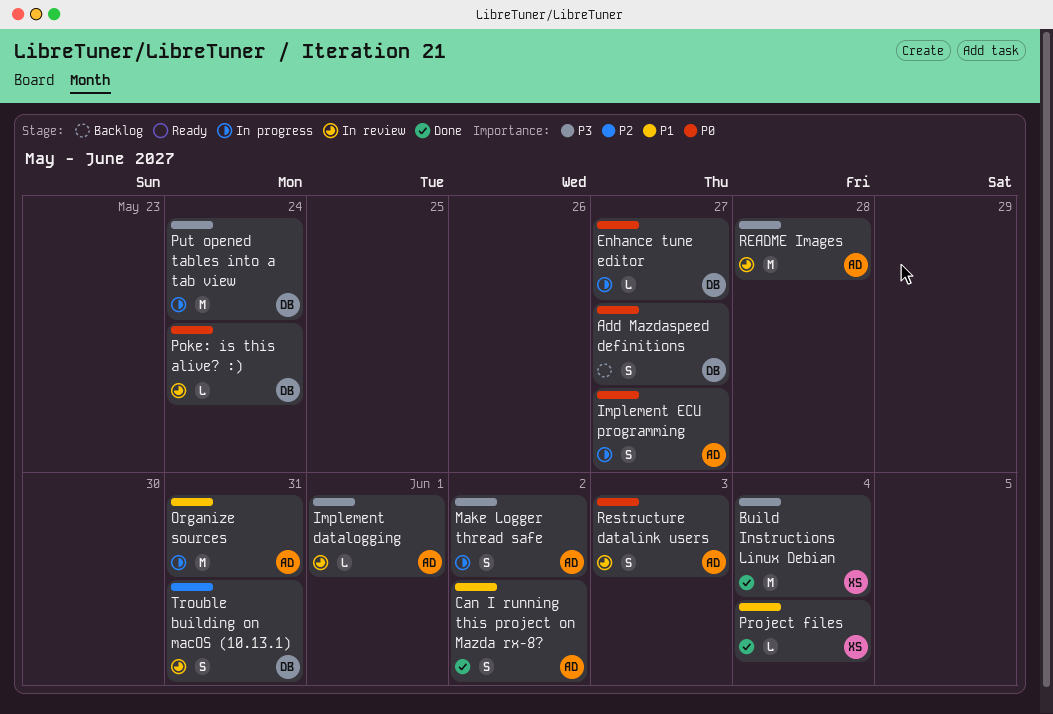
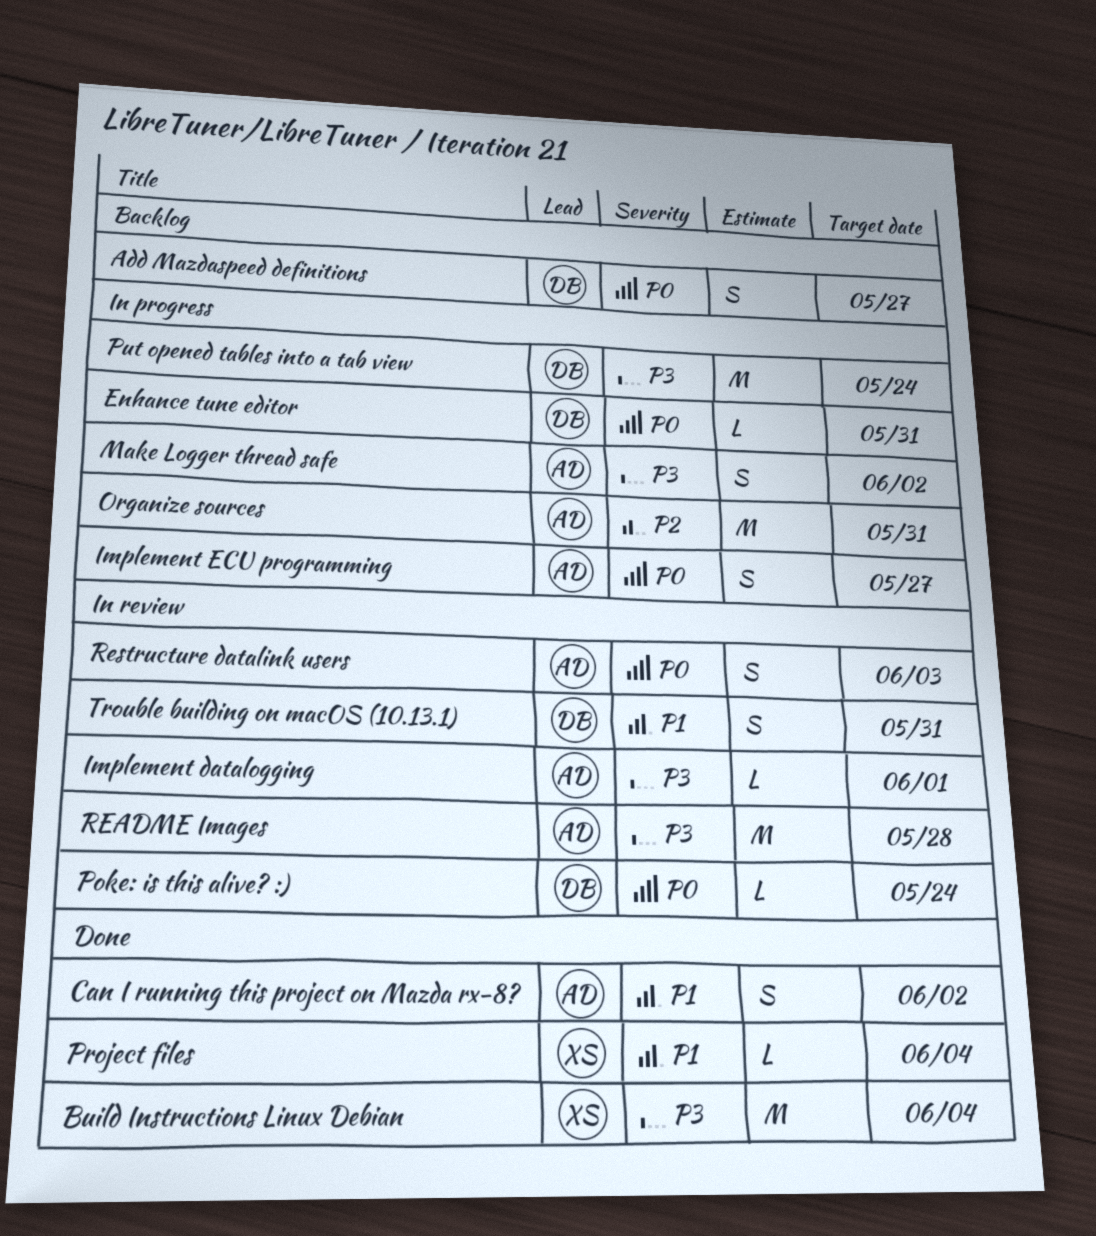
Enhance tune editor, due: May 27 -> May 31
Organize sources, priority: P1 -> P2
Trouble building on macOS (10.13.1), priority: P2 -> P1

